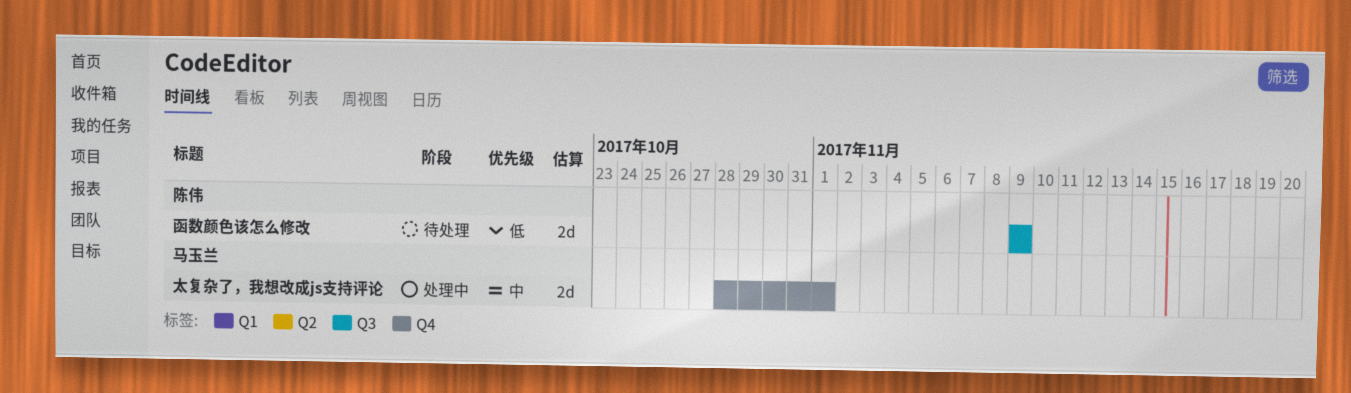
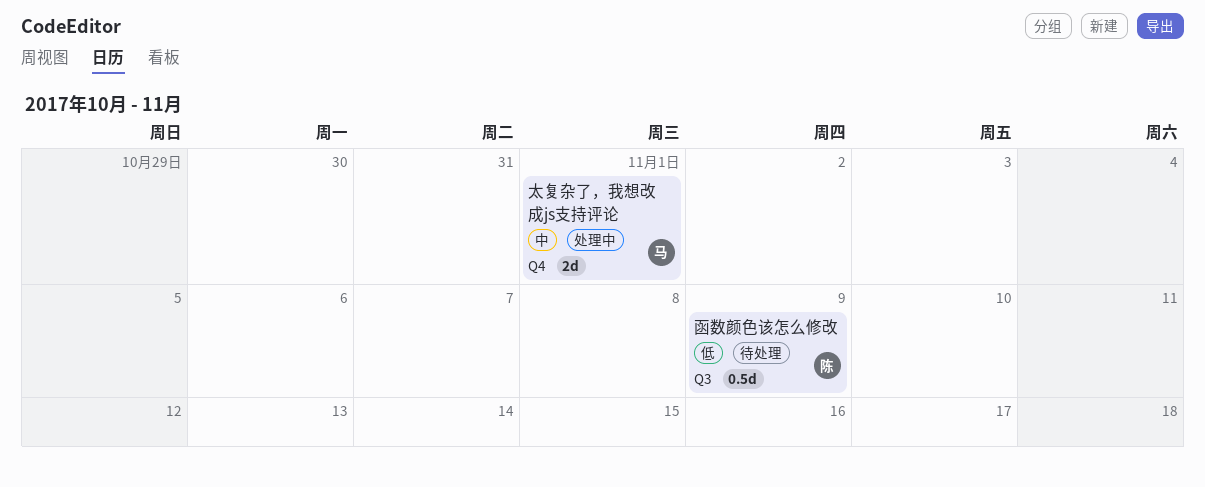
函数颜色该怎么修改, estimate: 2d -> 0.5d

